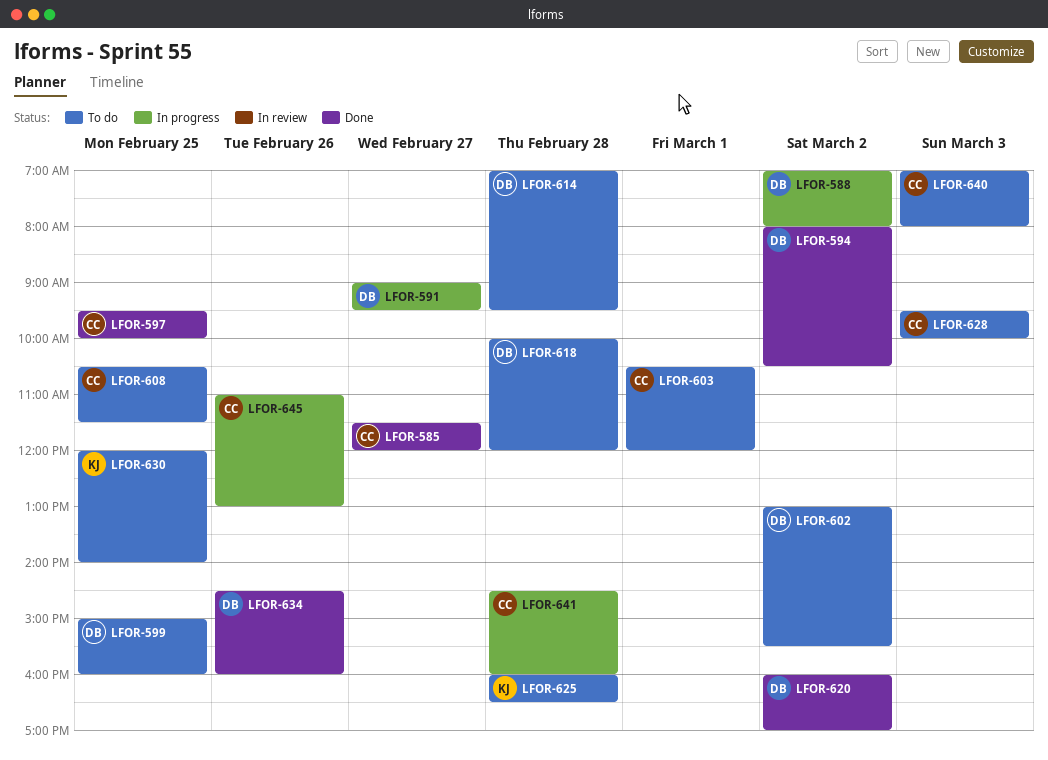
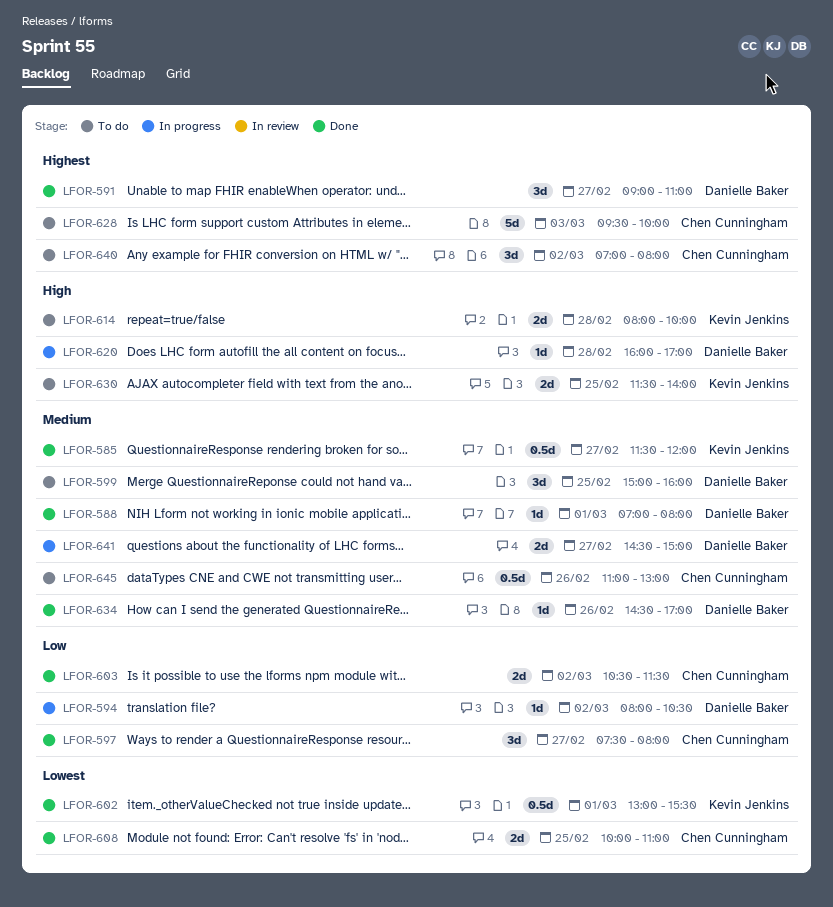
LFOR-585, owner: Chen Cunningham -> Kevin Jenkins
LFOR-588, status: In progress -> Done
LFOR-588, day: Mar 2 -> Mar 1
LFOR-591, status: In progress -> Done
LFOR-591, ends: 09:30 -> 11:00
LFOR-594, status: Done -> In progress
LFOR-597, day: Feb 25 -> Feb 27
LFOR-597, begins: 09:30 -> 07:30
LFOR-597, ends: 10:00 -> 08:00
LFOR-602, status: To do -> Done
LFOR-602, owner: Danielle Baker -> Kevin Jenkins
LFOR-602, day: Mar 2 -> Mar 1
LFOR-603, status: To do -> Done
LFOR-603, day: Mar 1 -> Mar 2
LFOR-603, ends: 12:00 -> 11:30
LFOR-608, status: To do -> Done
LFOR-608, begins: 10:30 -> 10:00
LFOR-608, ends: 11:30 -> 11:00
LFOR-614, owner: Danielle Baker -> Kevin Jenkins
LFOR-614, begins: 07:00 -> 08:00
LFOR-614, ends: 09:30 -> 10:00
LFOR-618: present -> none
LFOR-620, status: Done -> In progress
LFOR-620, day: Mar 2 -> Feb 28
LFOR-625: present -> none
LFOR-630, begins: 12:00 -> 11:30
LFOR-634, ends: 16:00 -> 17:00
LFOR-640, day: Mar 3 -> Mar 2
LFOR-641, owner: Chen Cunningham -> Danielle Baker
LFOR-641, day: Feb 28 -> Feb 27
LFOR-641, ends: 16:00 -> 15:00
LFOR-645, status: In progress -> To do

